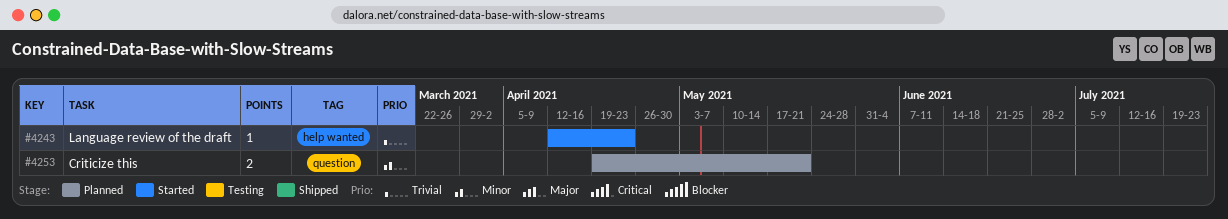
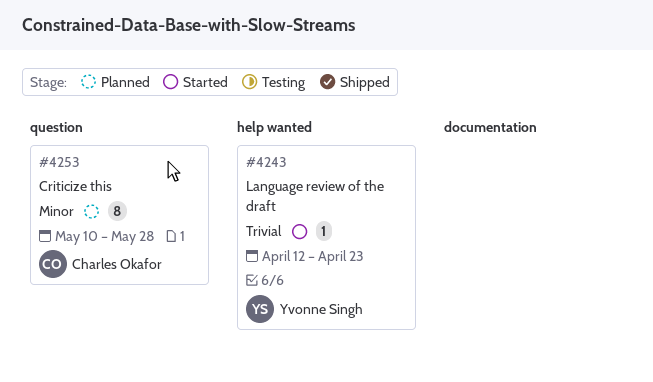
#4253, estimate: 2 -> 8
#4253, start: Apr 19 -> May 10
#4253, due: May 21 -> May 28

